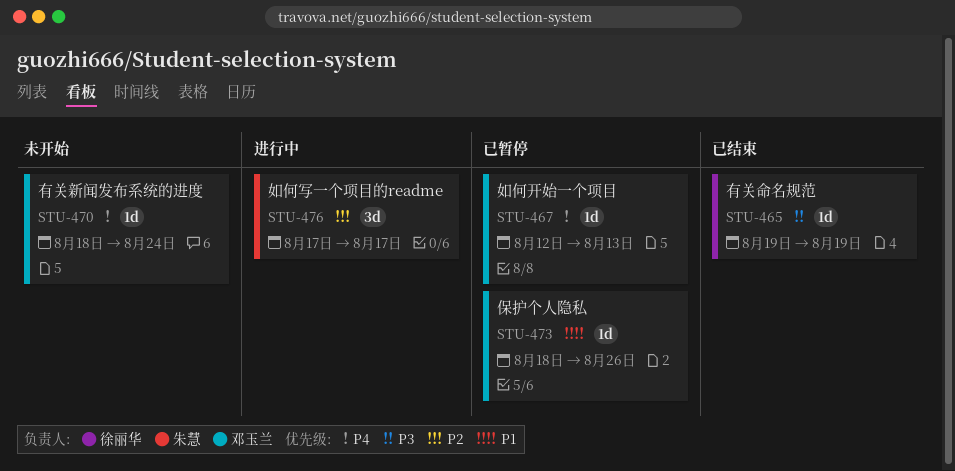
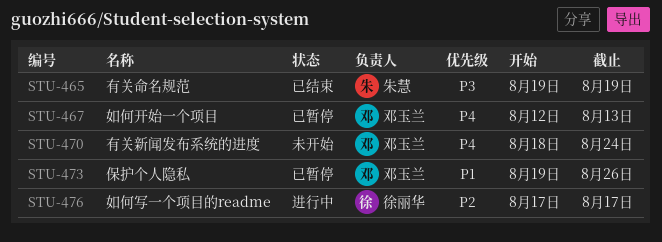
STU-465, owner: 徐丽华 -> 朱慧
STU-473, start: Aug 18 -> Aug 19
STU-476, owner: 朱慧 -> 徐丽华

